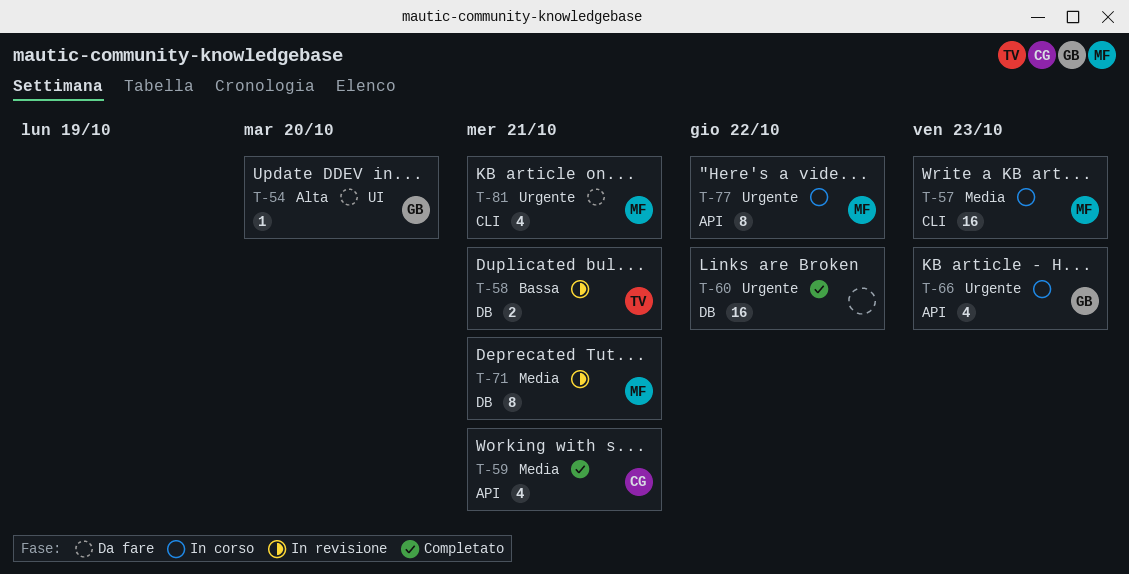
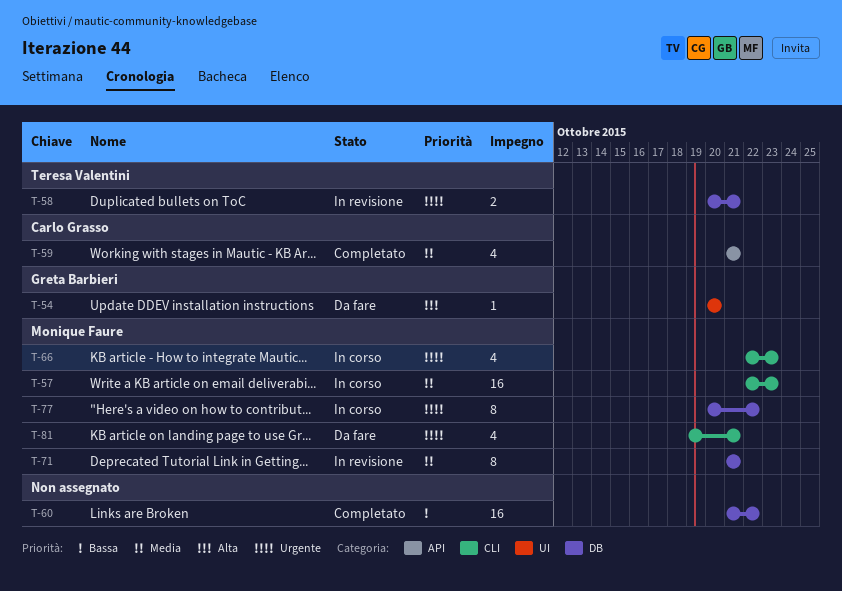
T-58, priority: Bassa -> Urgente
T-60, priority: Urgente -> Bassa
T-66, owner: Greta Barbieri -> Monique Faure
T-66, label: API -> CLI
T-77, label: API -> DB

